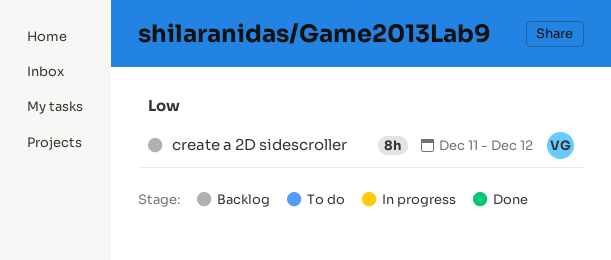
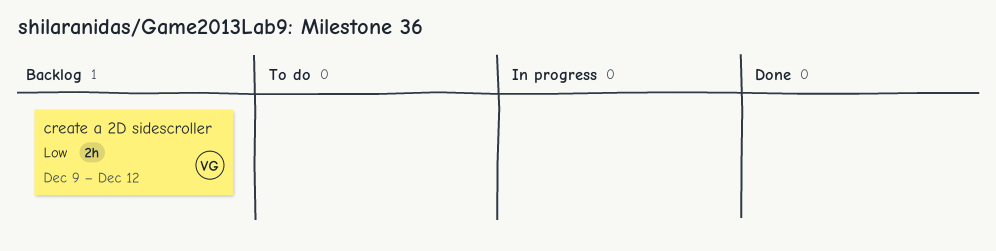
create a 2D sidescroller, estimate: 8h -> 2h
create a 2D sidescroller, start: Dec 11 -> Dec 9

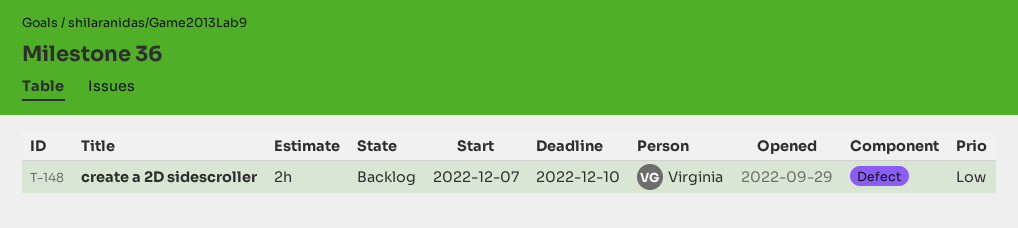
create a 2D sidescroller, start: Dec 9 -> Dec 7
create a 2D sidescroller, due: Dec 12 -> Dec 10

